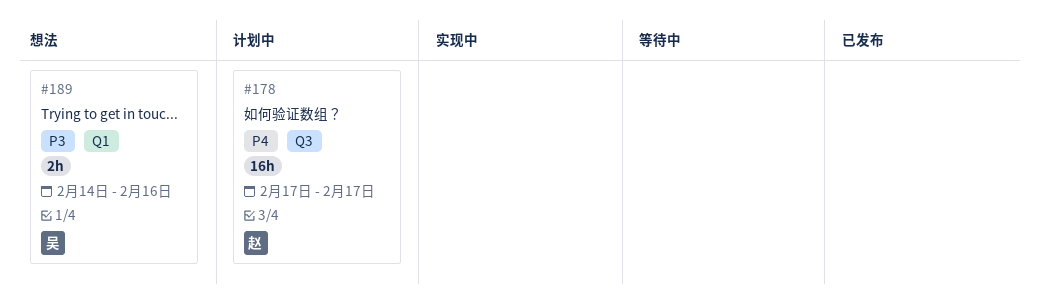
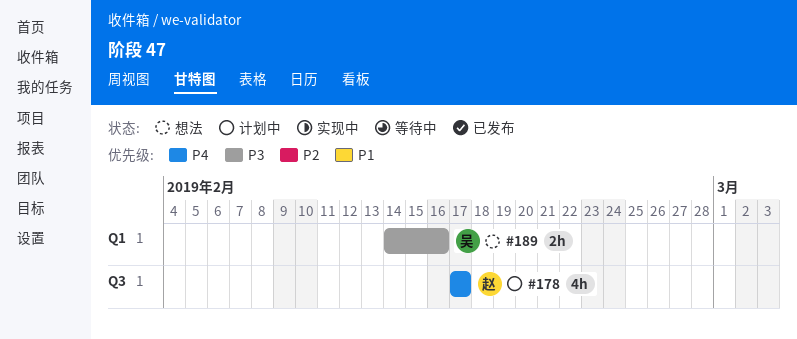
#178, estimate: 16h -> 4h

